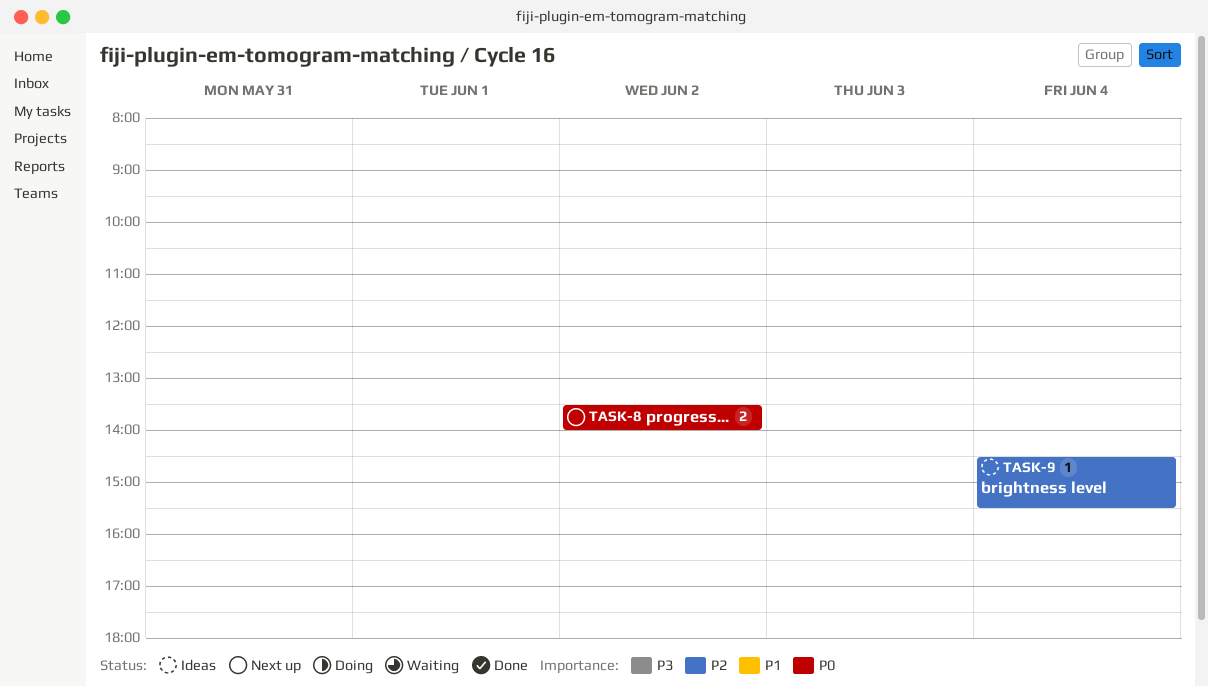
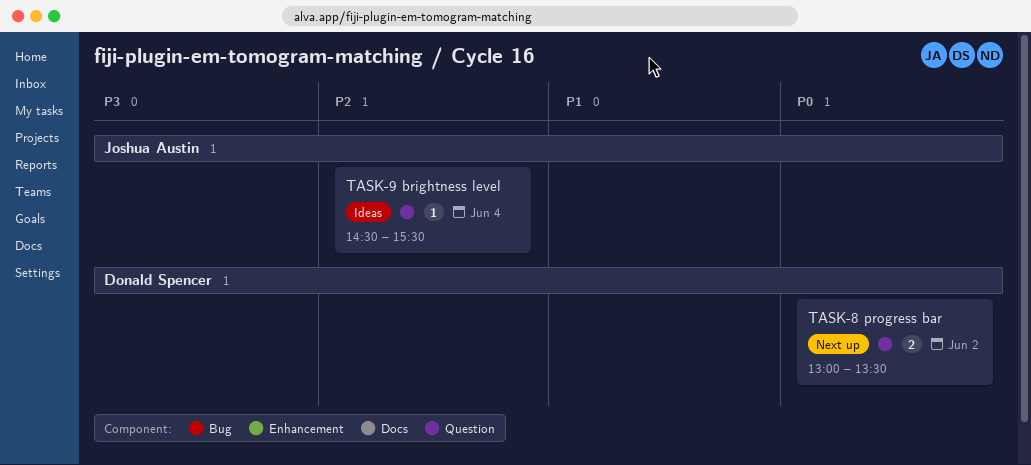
TASK-8, begins: 13:30 -> 13:00
TASK-8, ends: 14:00 -> 13:30

